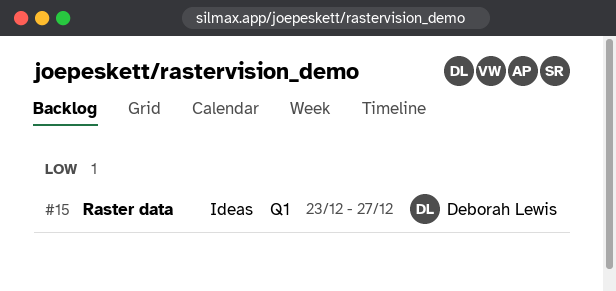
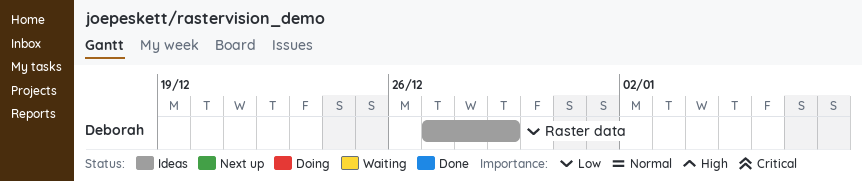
Raster data, start: Dec 23 -> Dec 27
Raster data, due: Dec 27 -> Dec 29

